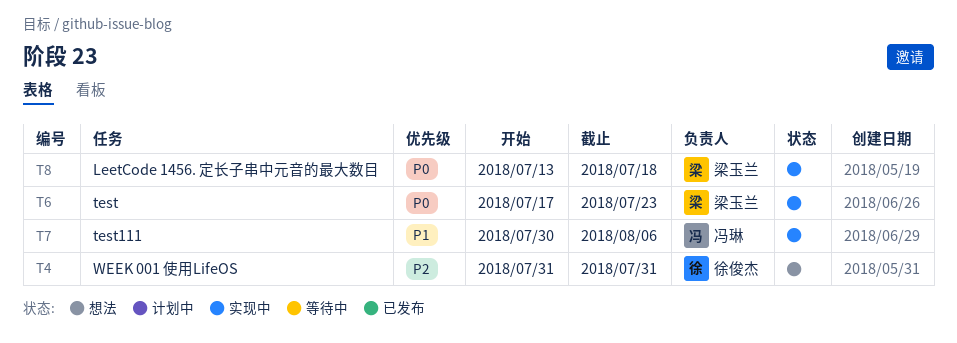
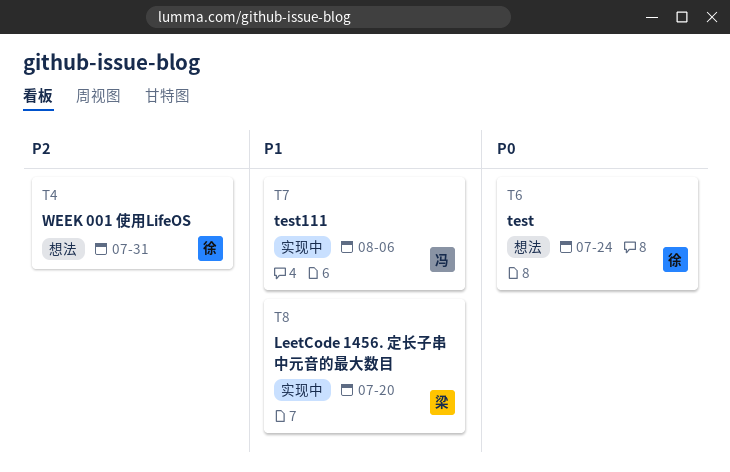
T6, status: 实现中 -> 想法
T6, owner: 梁玉兰 -> 徐俊杰
T6, due: Jul 23 -> Jul 24
T8, priority: P0 -> P1
T8, due: Jul 18 -> Jul 20

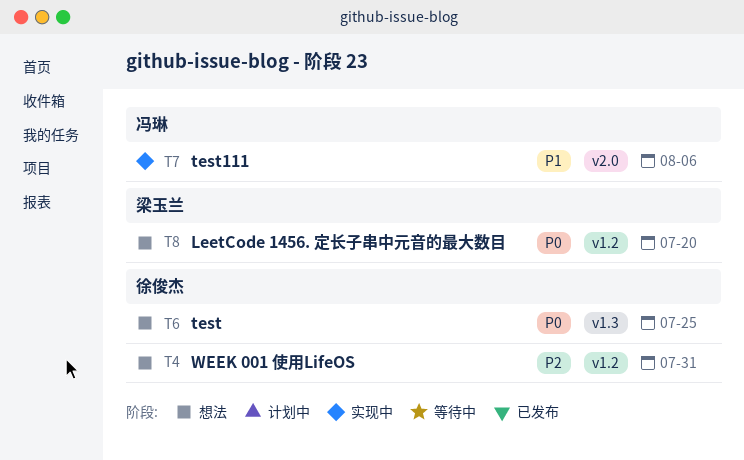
T6, due: Jul 24 -> Jul 25
T8, status: 实现中 -> 想法
T8, priority: P1 -> P0

